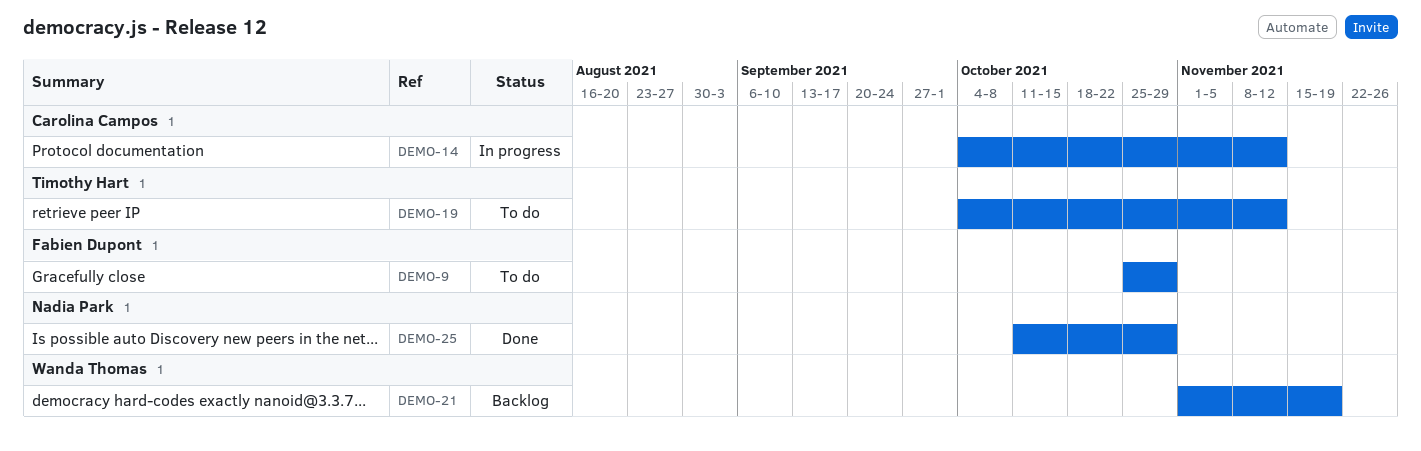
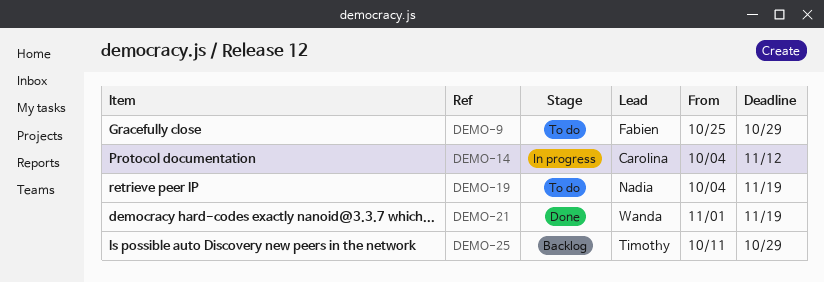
DEMO-19, owner: Timothy Hart -> Nadia Park
DEMO-19, due: Nov 12 -> Nov 19
DEMO-21, status: Backlog -> Done
DEMO-25, status: Done -> Backlog
DEMO-25, owner: Nadia Park -> Timothy Hart

